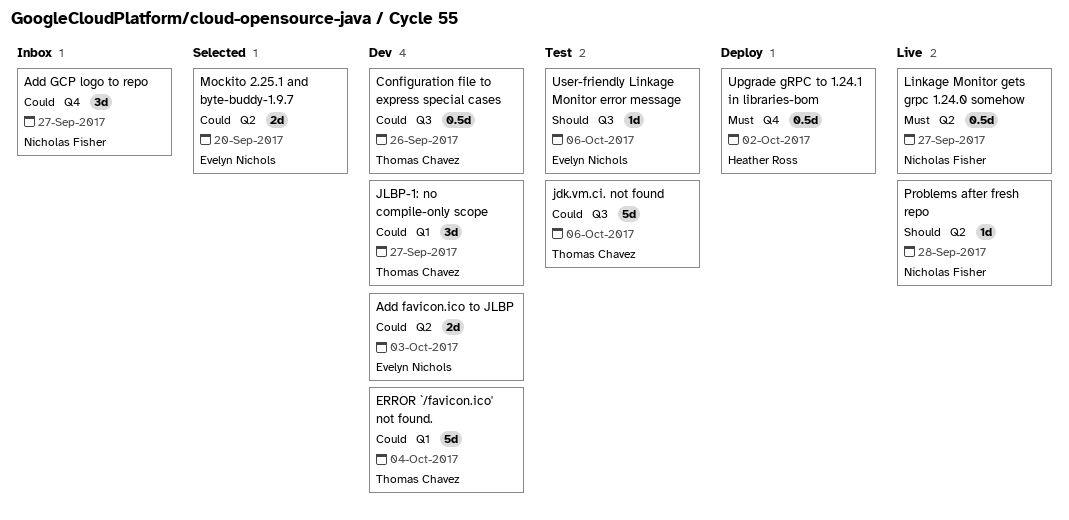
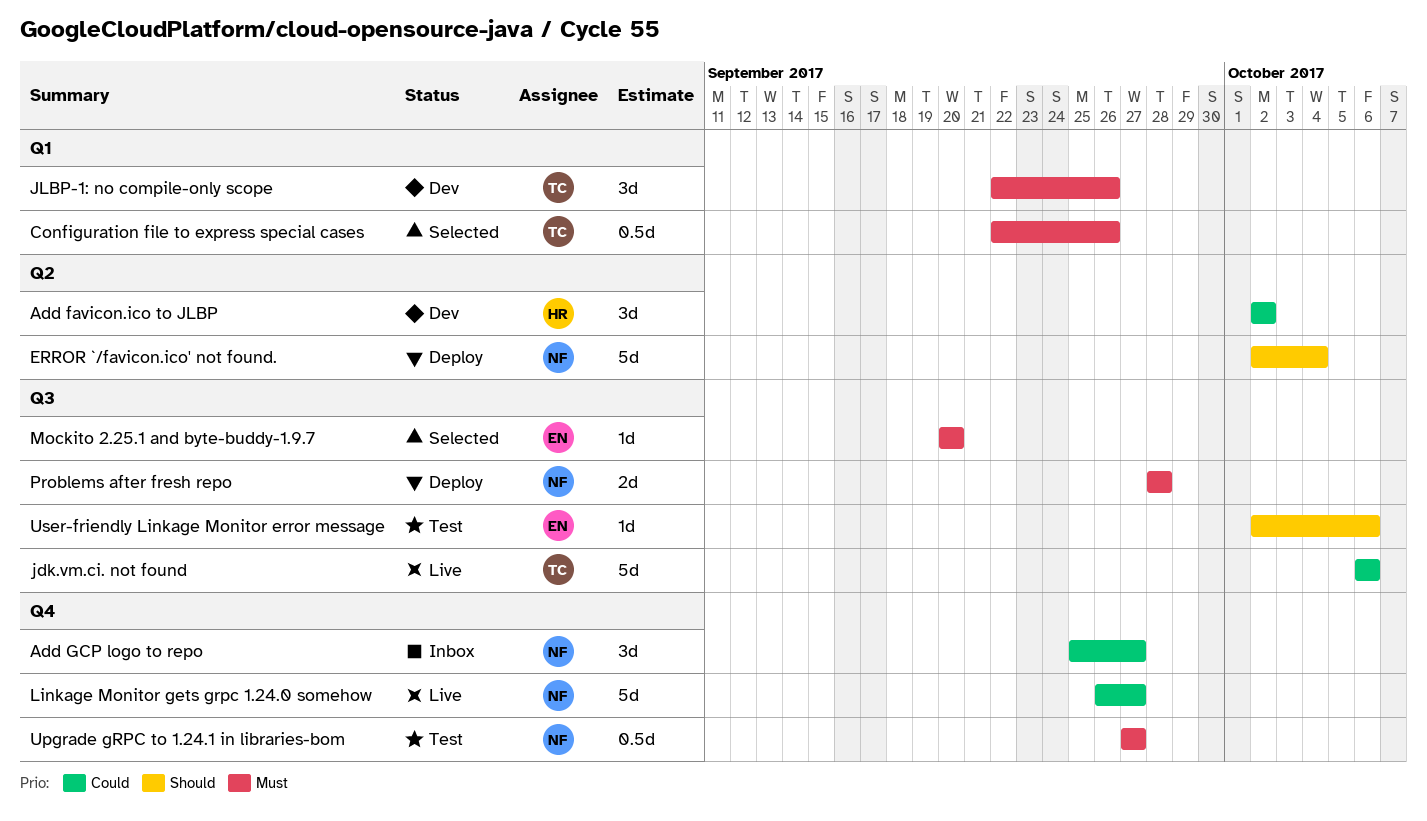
Add favicon.ico to JLBP, owner: Evelyn Nichols -> Heather Ross
Add favicon.ico to JLBP, estimate: 2d -> 3d
Add favicon.ico to JLBP, due: Oct 3 -> Oct 2
Configuration file to express special cases, status: Dev -> Selected
Configuration file to express special cases, priority: Could -> Must
Configuration file to express special cases, label: Q3 -> Q1
ERROR `/favicon.ico' not found., status: Dev -> Deploy
ERROR `/favicon.ico' not found., owner: Thomas Chavez -> Nicholas Fisher
ERROR `/favicon.ico' not found., priority: Could -> Should
ERROR `/favicon.ico' not found., label: Q1 -> Q2
jdk.vm.ci. not found, status: Test -> Live
JLBP-1: no compile-only scope, priority: Could -> Must
JLBP-1: no compile-only scope, due: Sep 27 -> Sep 26
Linkage Monitor gets grpc 1.24.0 somehow, priority: Must -> Could
Linkage Monitor gets grpc 1.24.0 somehow, label: Q2 -> Q4
Linkage Monitor gets grpc 1.24.0 somehow, estimate: 0.5d -> 5d
Mockito 2.25.1 and byte-buddy-1.9.7, priority: Could -> Must
Mockito 2.25.1 and byte-buddy-1.9.7, label: Q2 -> Q3
Mockito 2.25.1 and byte-buddy-1.9.7, estimate: 2d -> 1d
Problems after fresh repo, status: Live -> Deploy
Problems after fresh repo, priority: Should -> Must
Problems after fresh repo, label: Q2 -> Q3
Problems after fresh repo, estimate: 1d -> 2d
Upgrade gRPC to 1.24.1 in libraries-bom, status: Deploy -> Test
Upgrade gRPC to 1.24.1 in libraries-bom, owner: Heather Ross -> Nicholas Fisher
Upgrade gRPC to 1.24.1 in libraries-bom, due: Oct 2 -> Sep 27

